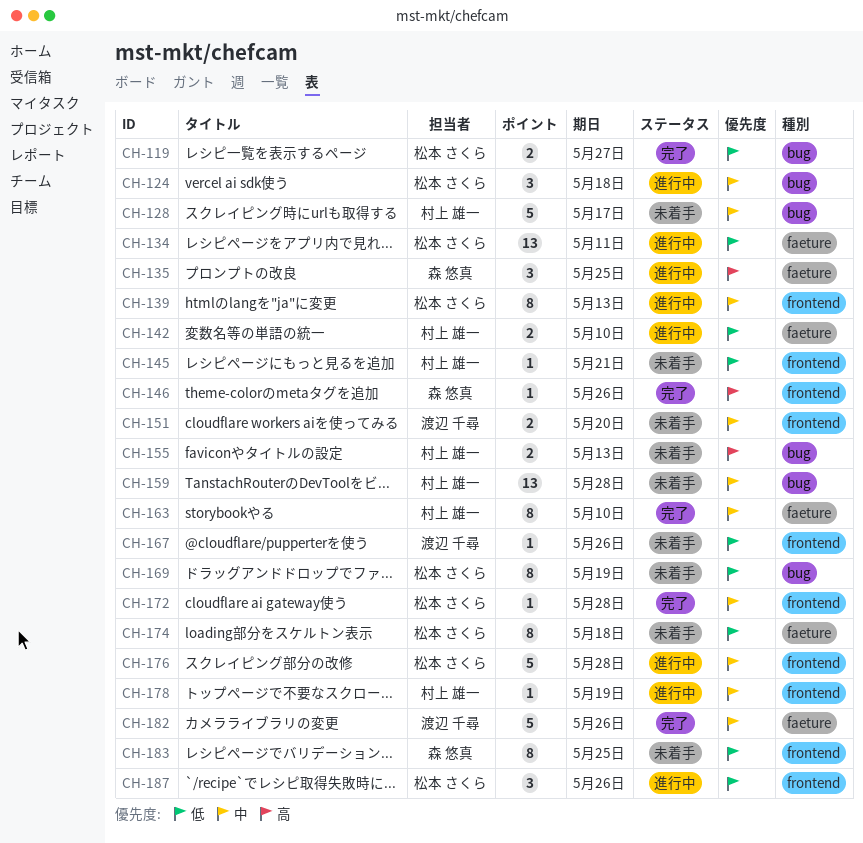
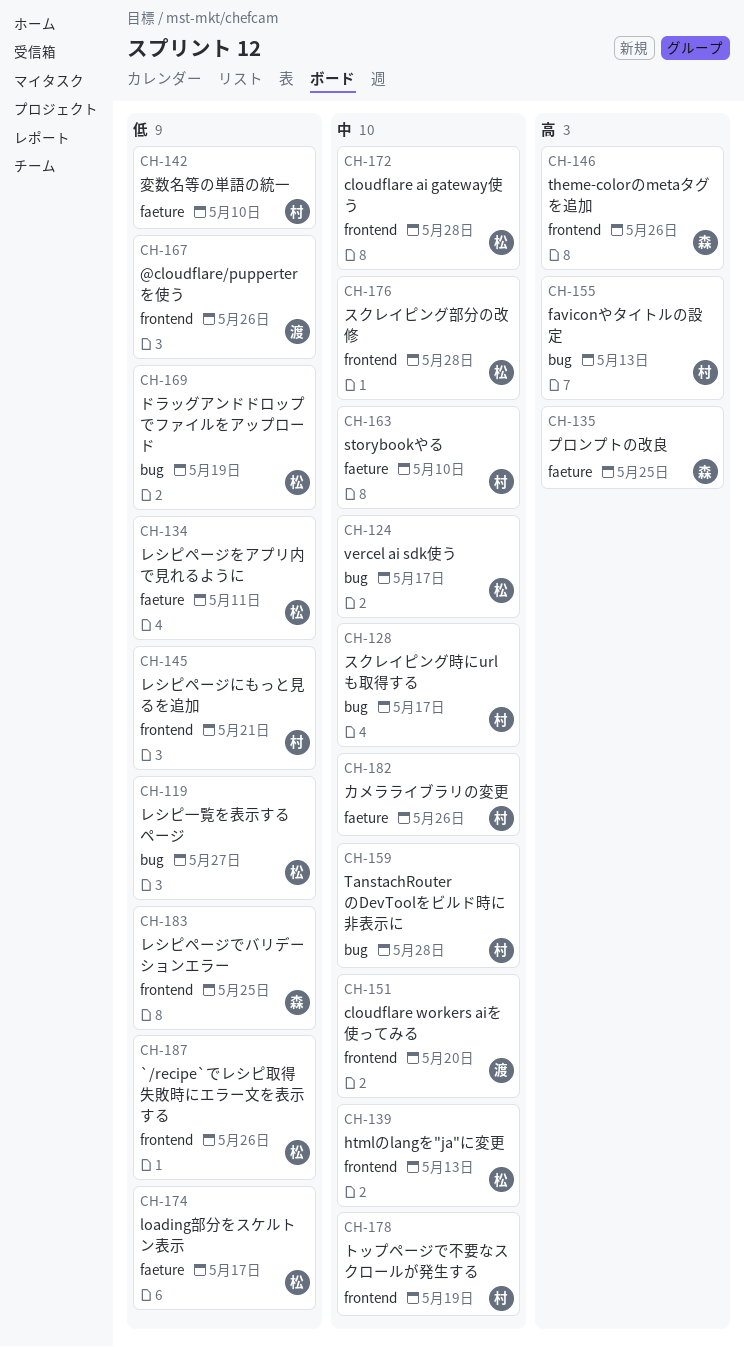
CH-124, due: May 18 -> May 17
CH-174, due: May 18 -> May 17
CH-182, owner: 渡辺 千尋 -> 村上 雄一

